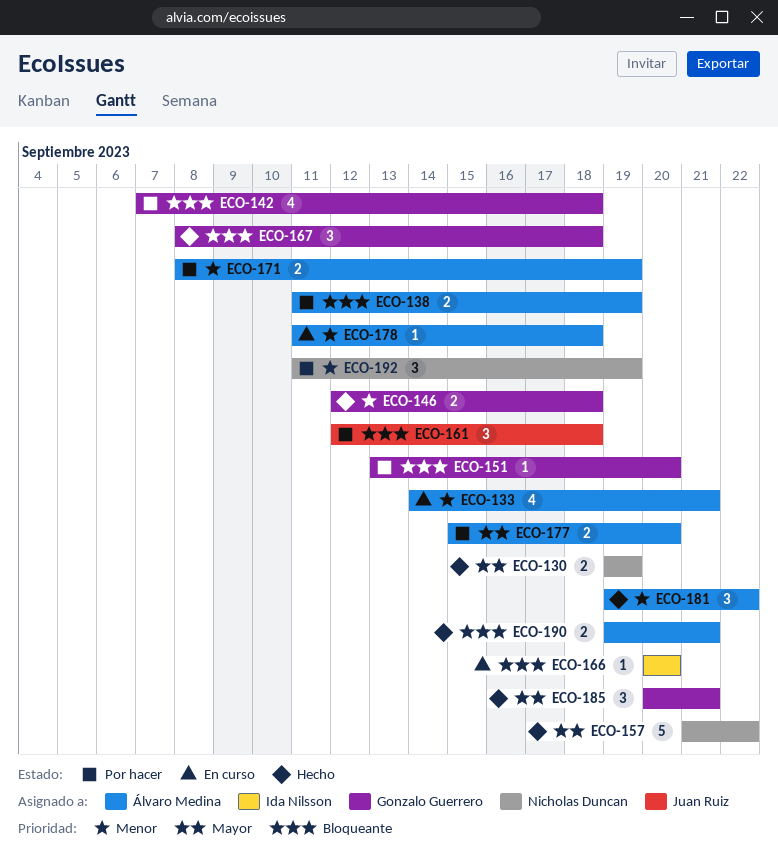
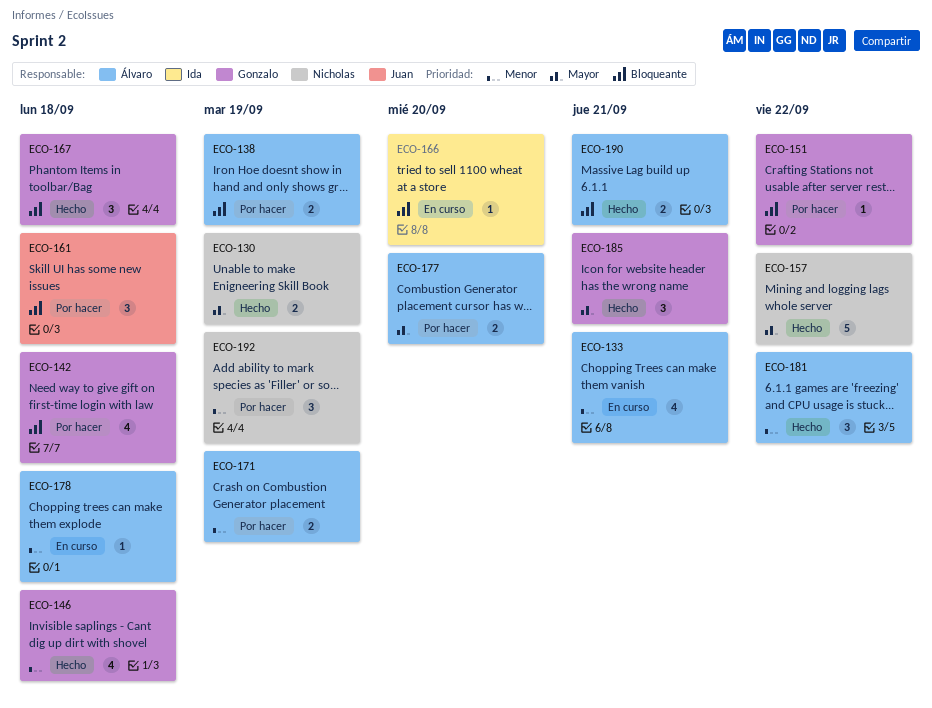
ECO-146, estimate: 2 -> 4
ECO-151, due: Sep 20 -> Sep 22

